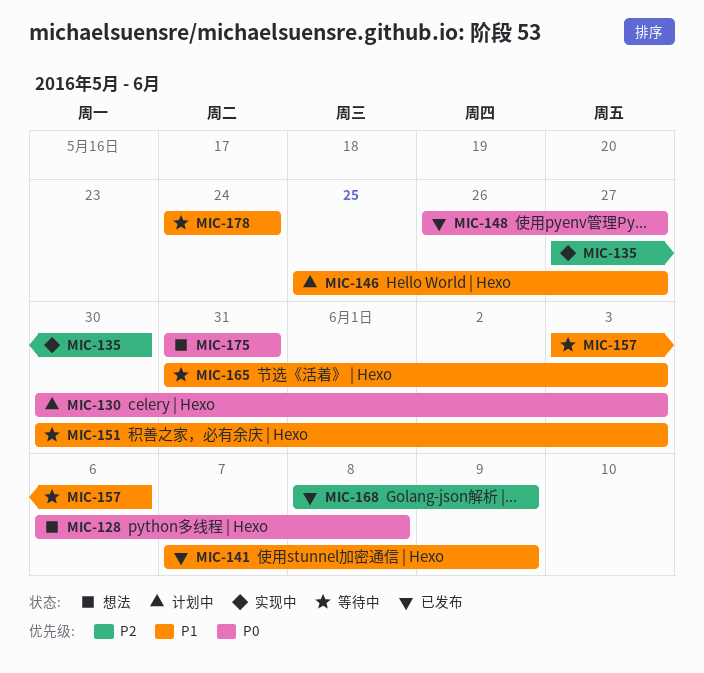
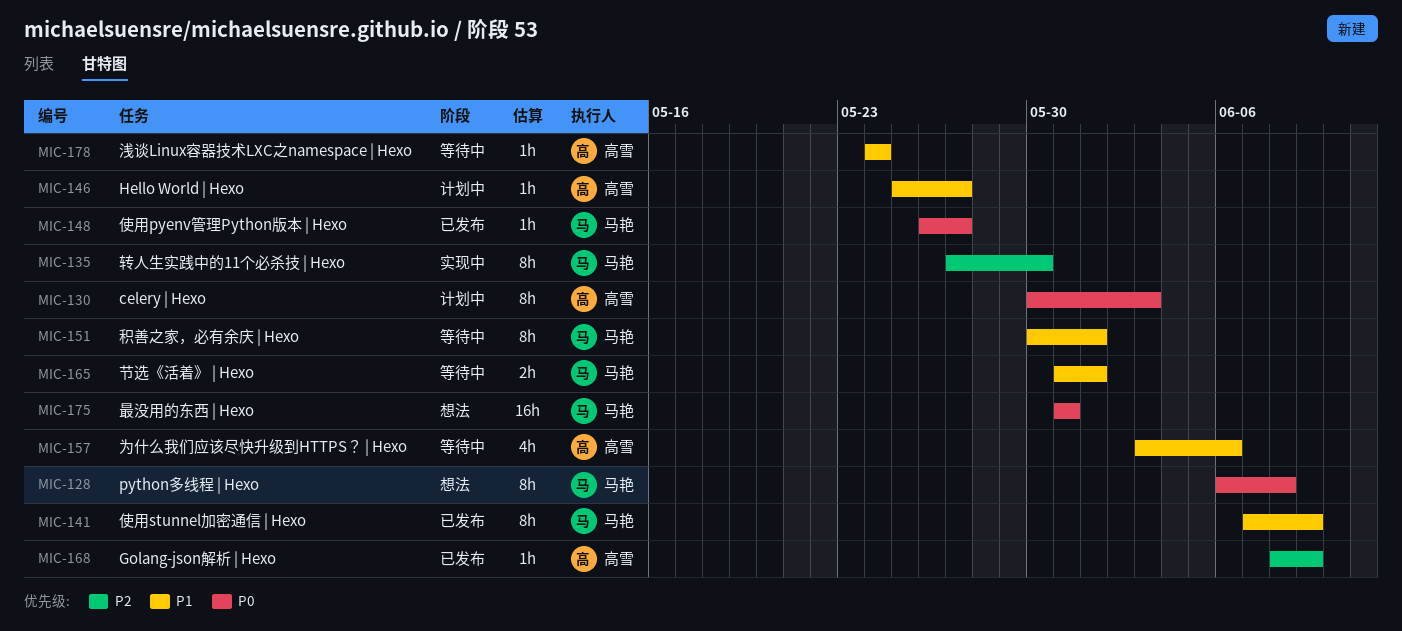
MIC-151, due: Jun 3 -> Jun 1
MIC-165, due: Jun 3 -> Jun 1

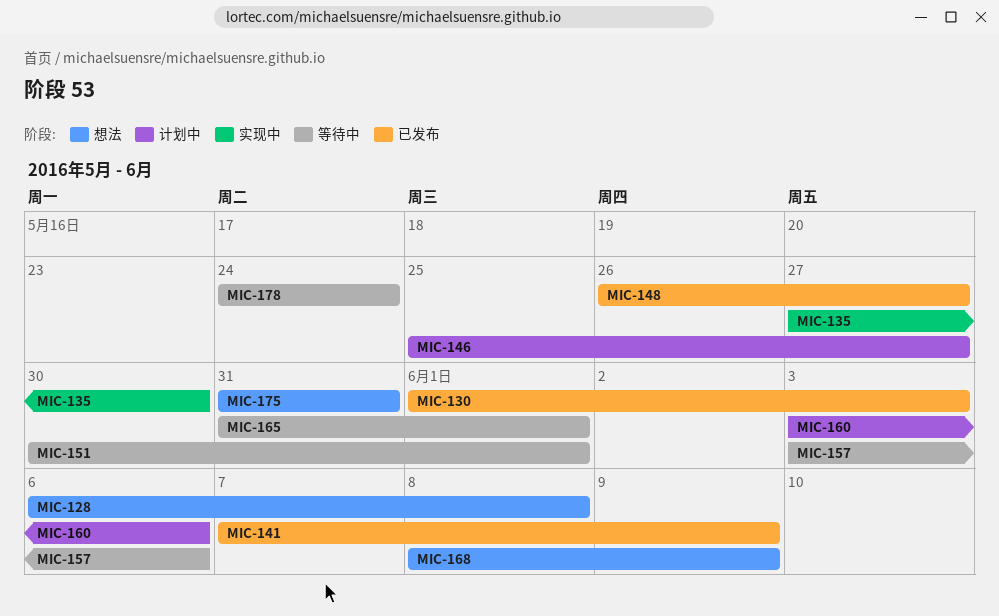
MIC-130, status: 计划中 -> 已发布
MIC-130, start: May 30 -> Jun 1
MIC-160: none -> present
MIC-168, status: 已发布 -> 想法

